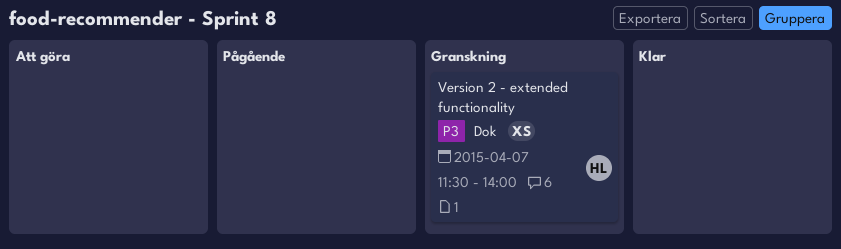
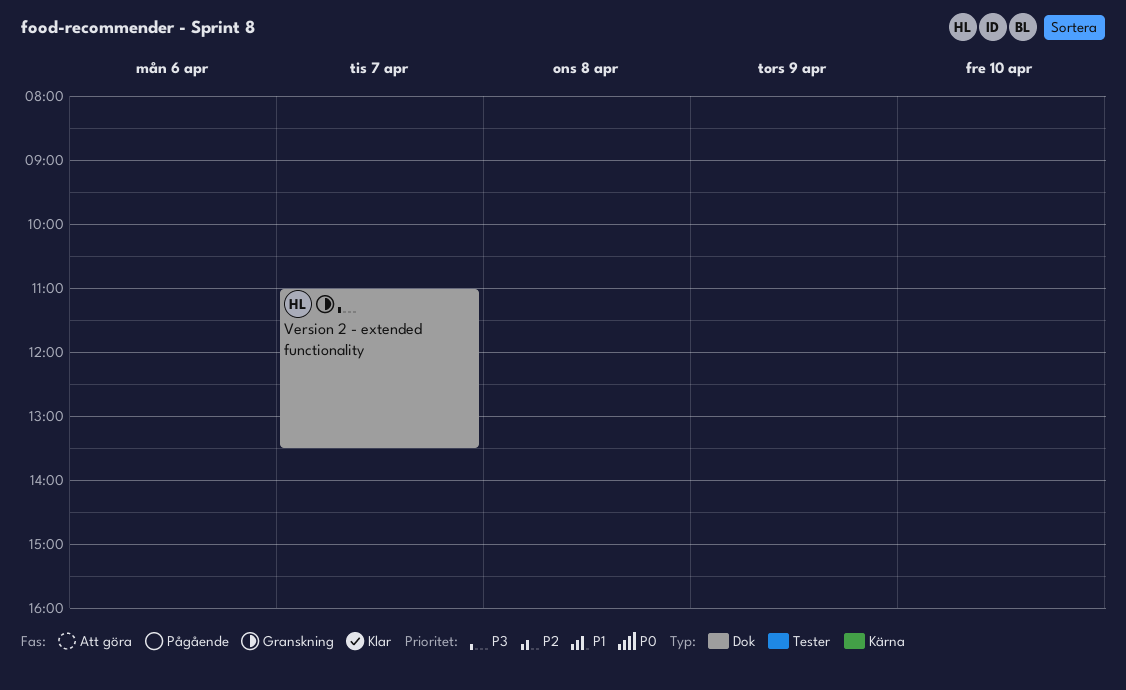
Version 2 - extended functionality, begins: 11:30 -> 11:00
Version 2 - extended functionality, ends: 14:00 -> 13:30

